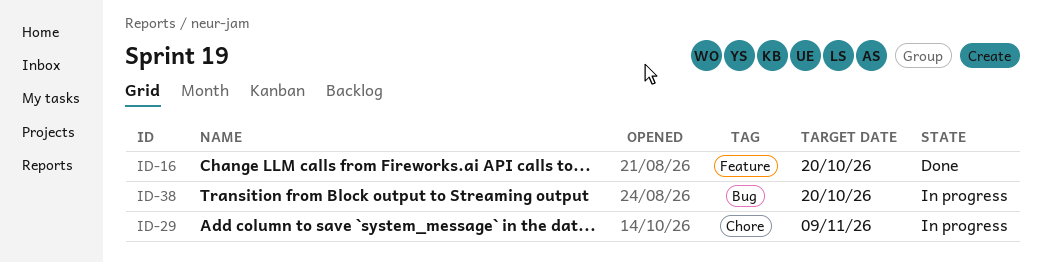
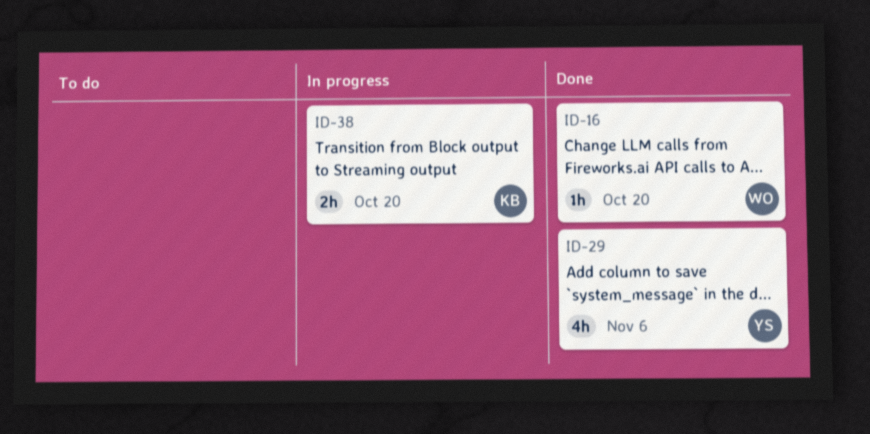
ID-29, status: In progress -> Done
ID-29, due: Nov 9 -> Nov 6

